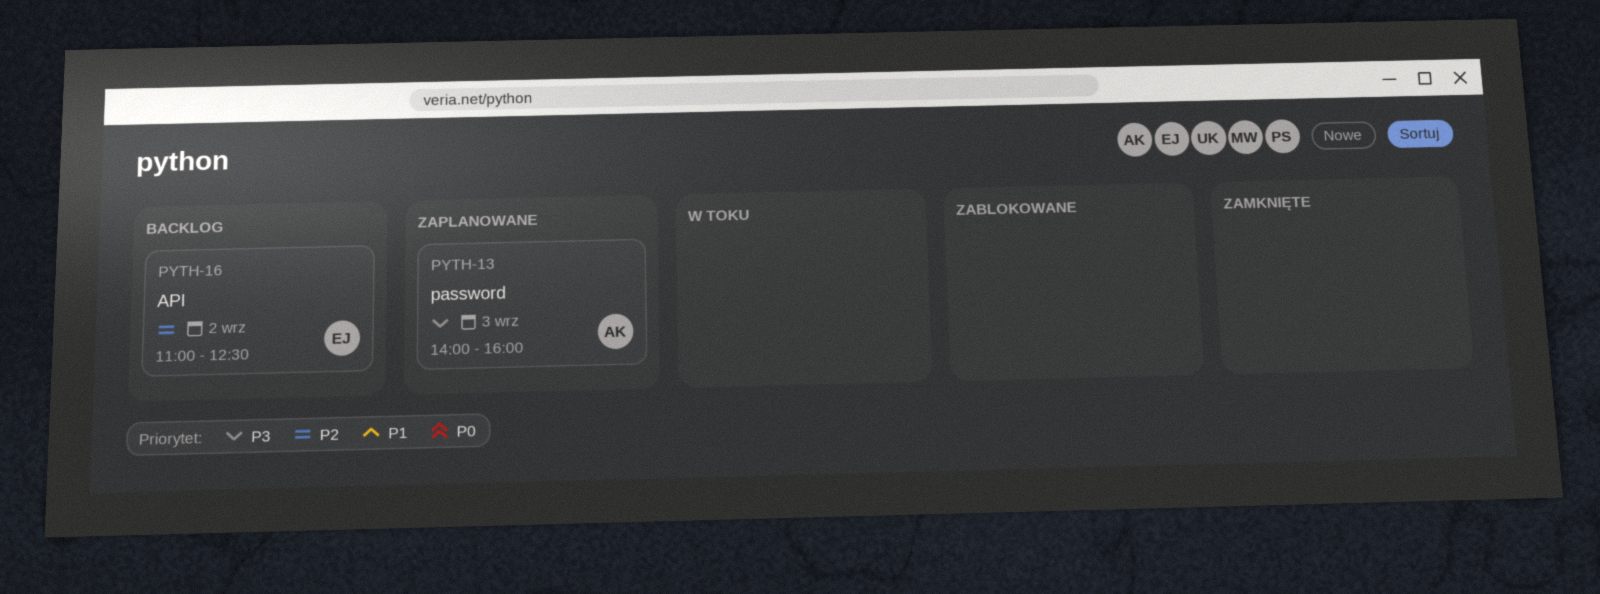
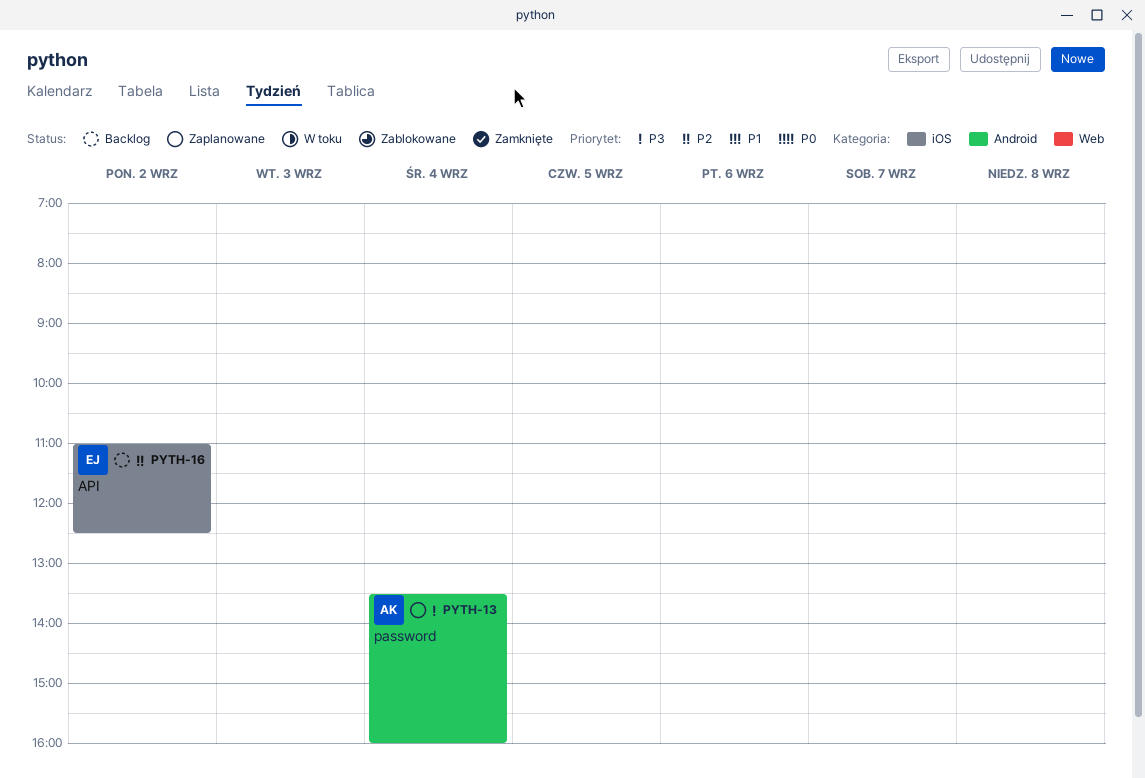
PYTH-13, day: Sep 3 -> Sep 4
PYTH-13, begins: 14:00 -> 13:30

